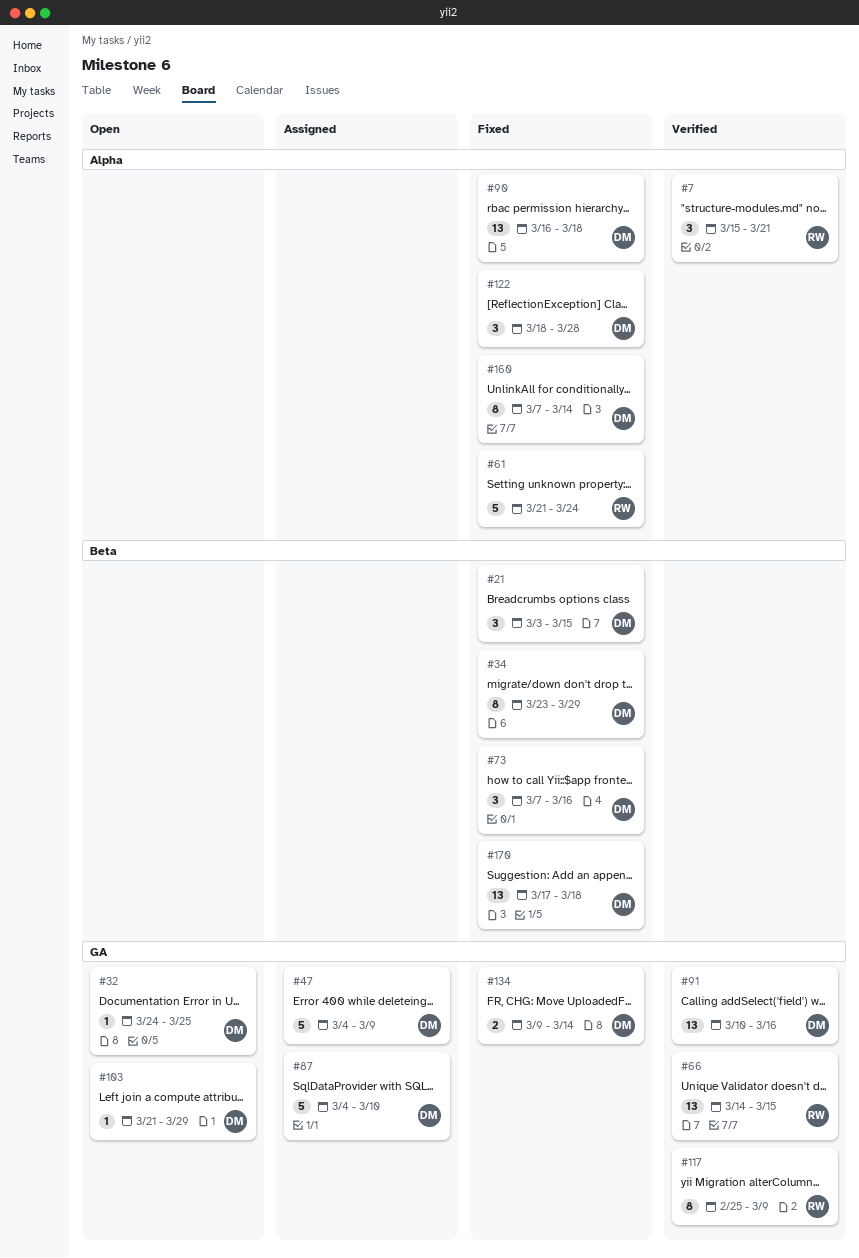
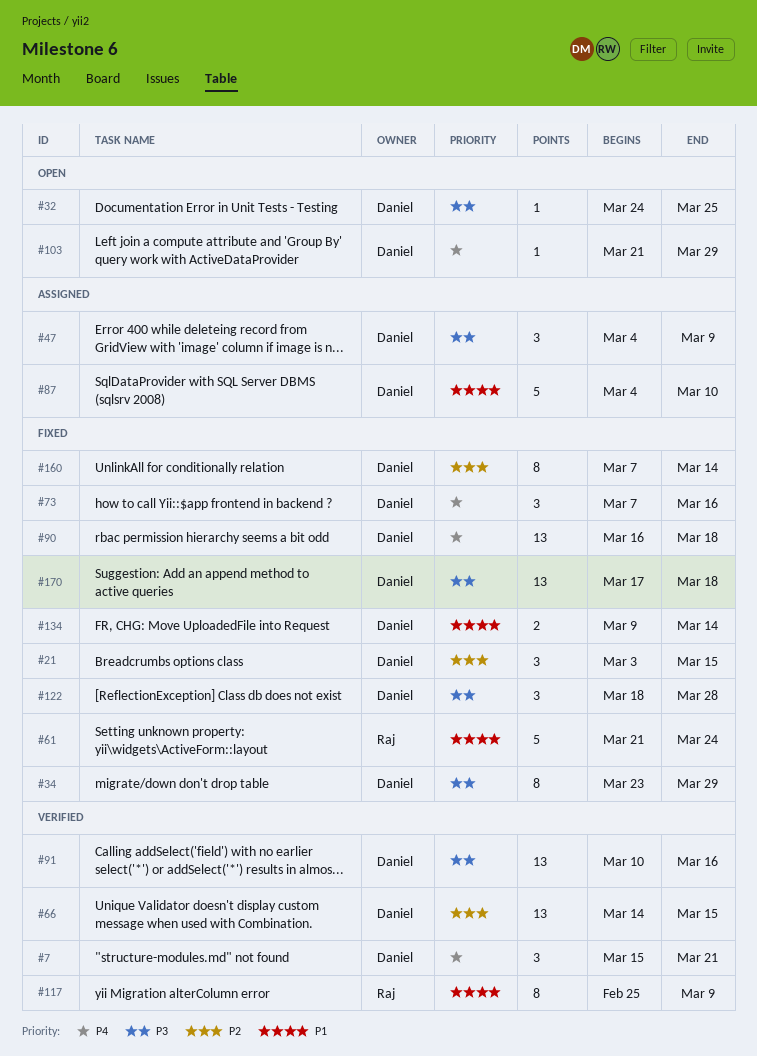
#7, owner: Raj -> Daniel
#47, estimate: 5 -> 3
#66, owner: Raj -> Daniel

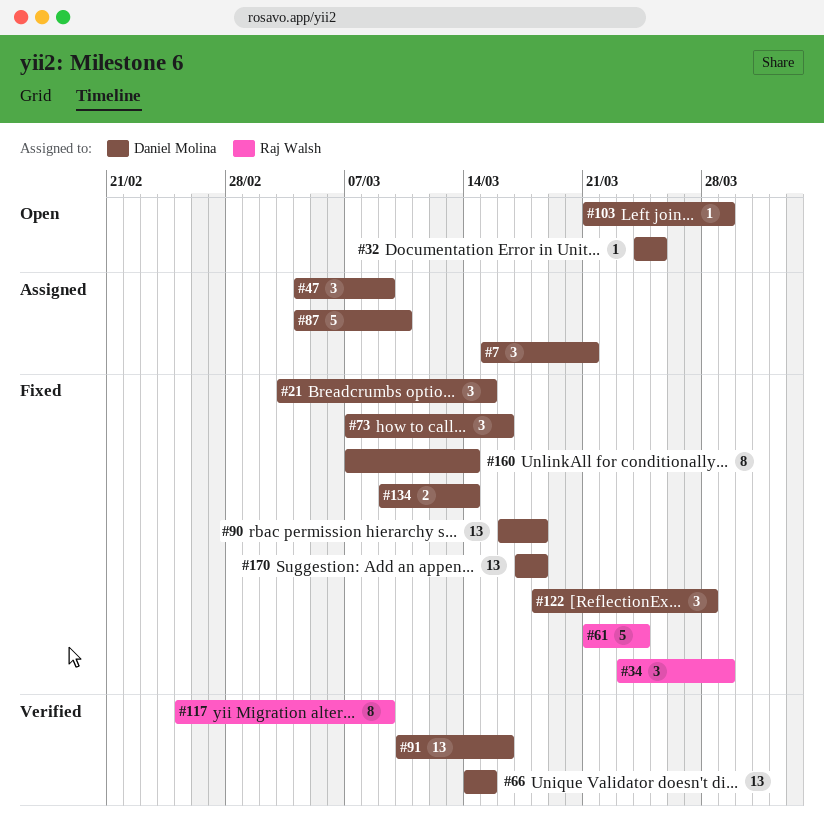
#7, status: Verified -> Assigned
#34, owner: Daniel Molina -> Raj Walsh
#34, estimate: 8 -> 3

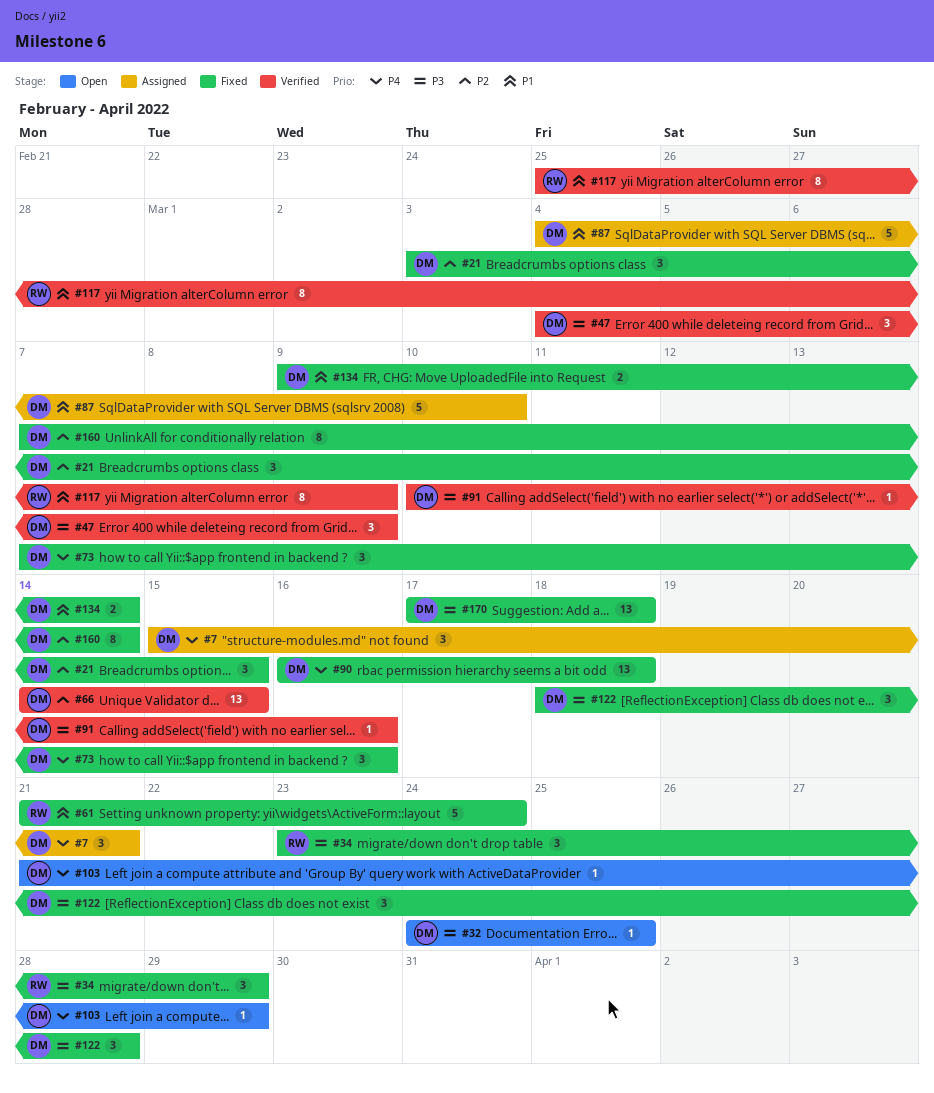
#47, status: Assigned -> Verified
#91, estimate: 13 -> 1

